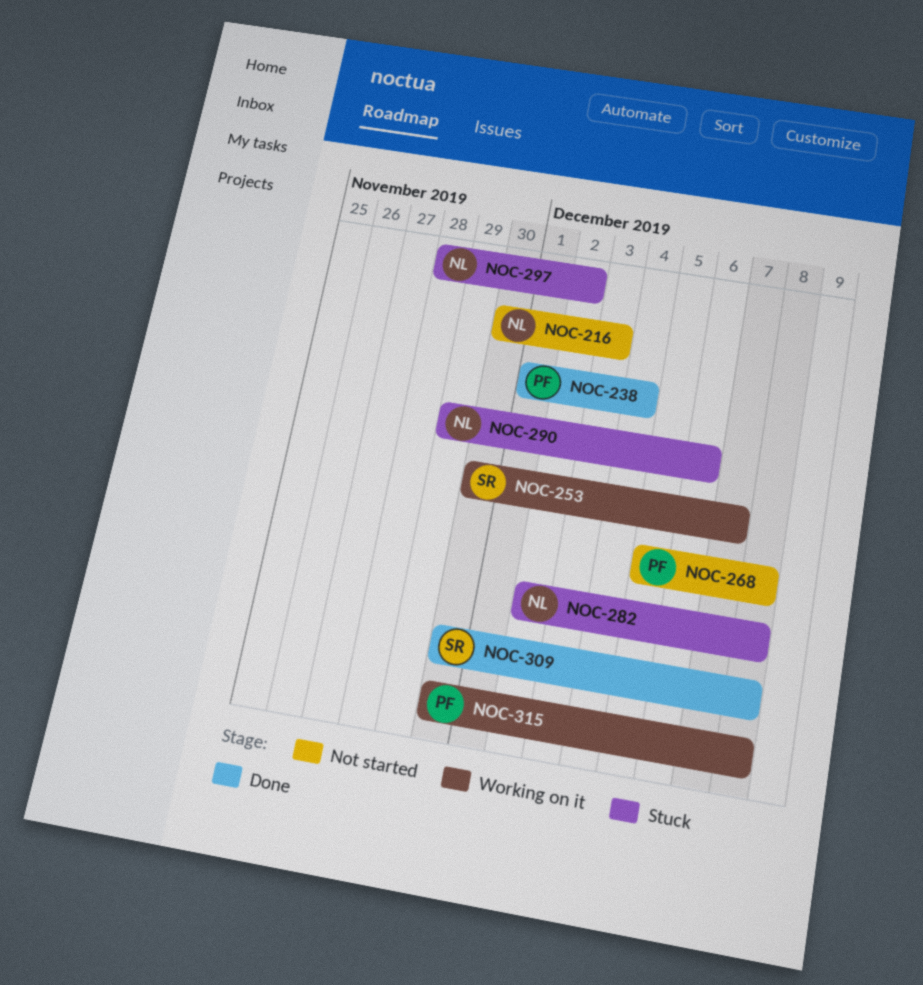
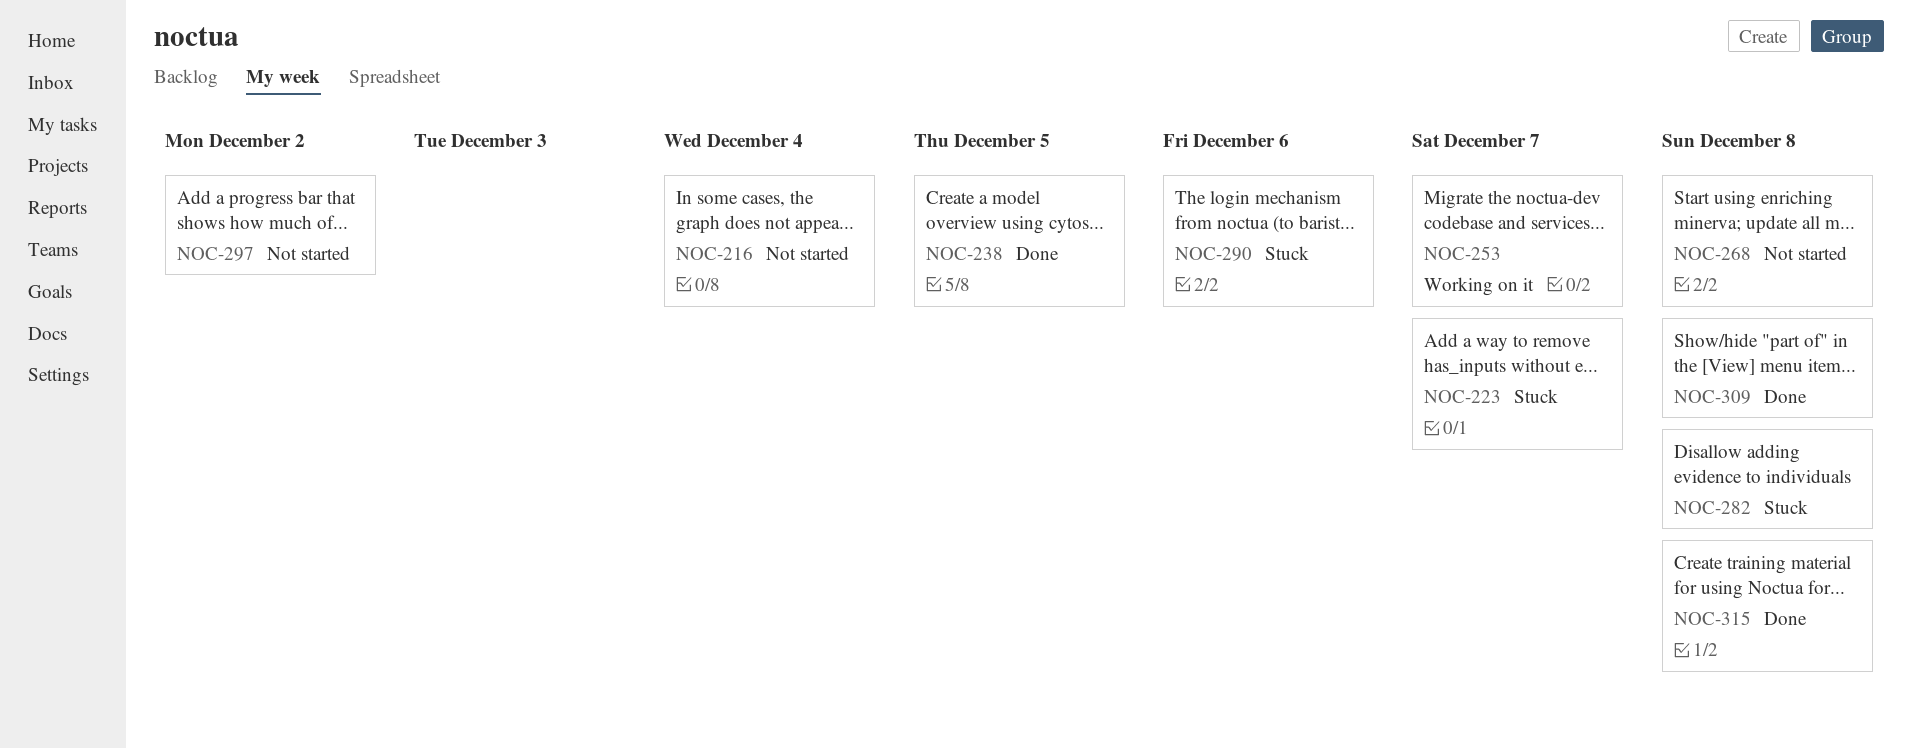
NOC-216, due: Dec 3 -> Dec 4
NOC-223: none -> present
NOC-238, due: Dec 4 -> Dec 5
NOC-297, status: Stuck -> Not started
NOC-315, status: Working on it -> Done

